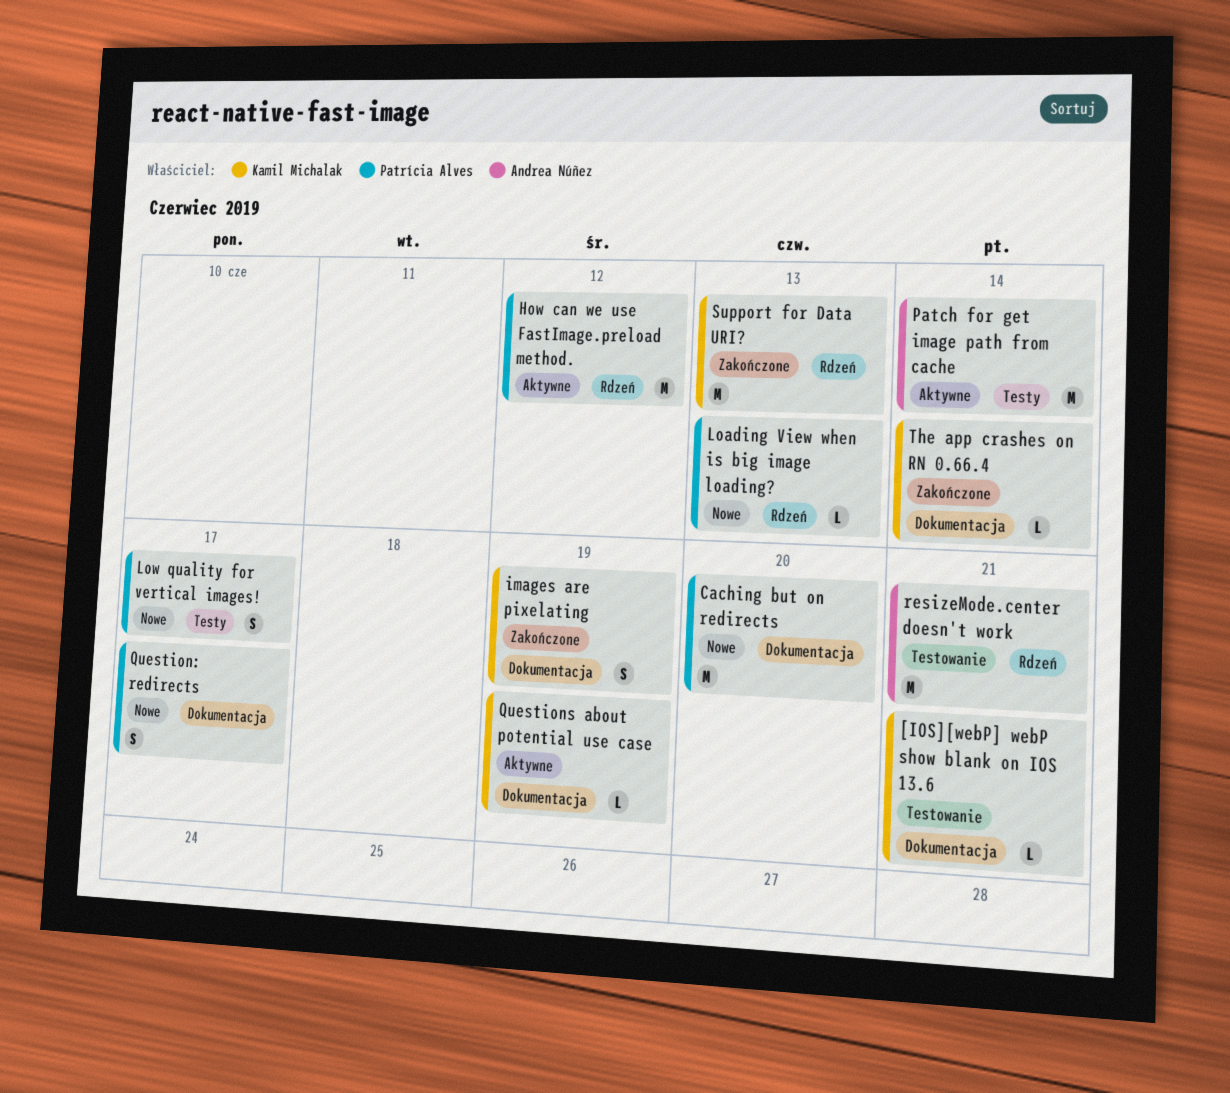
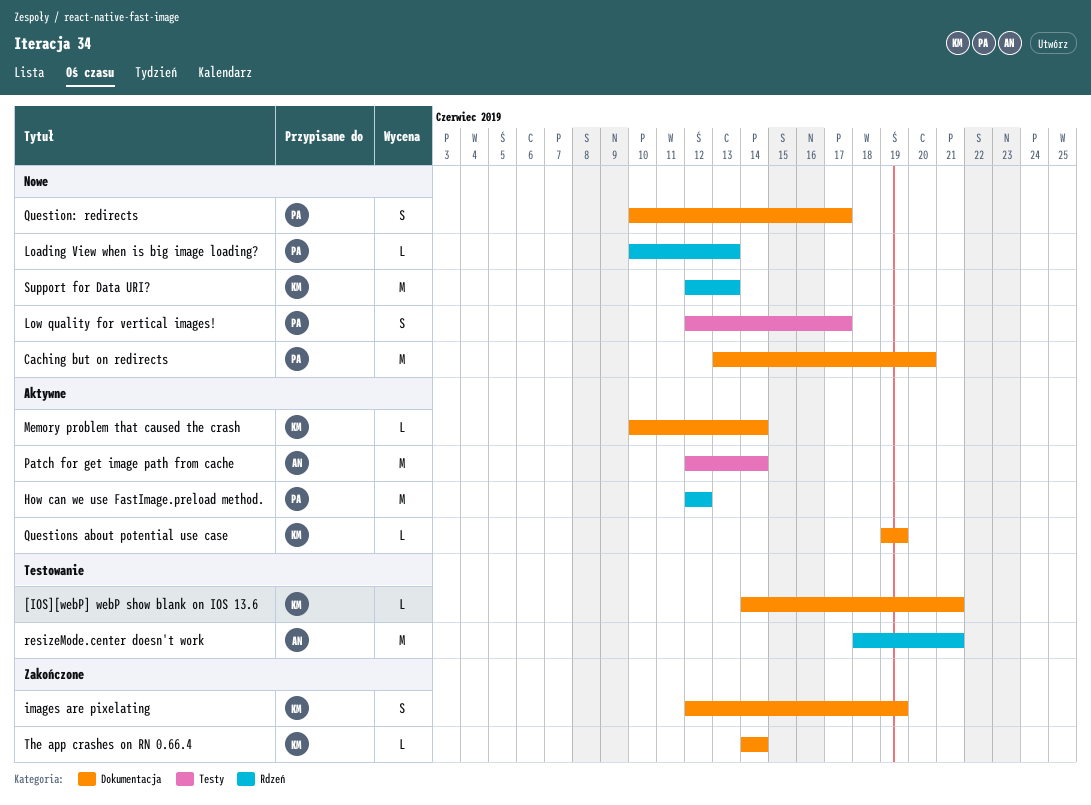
Memory problem that caused the crash: none -> present
Support for Data URI?, status: Zakończone -> Nowe

